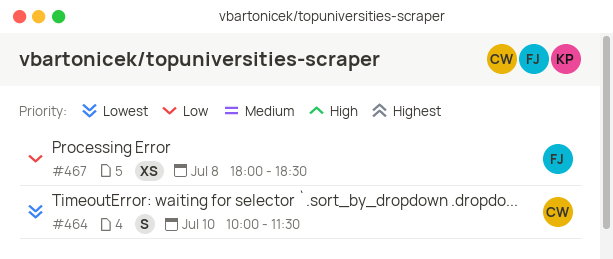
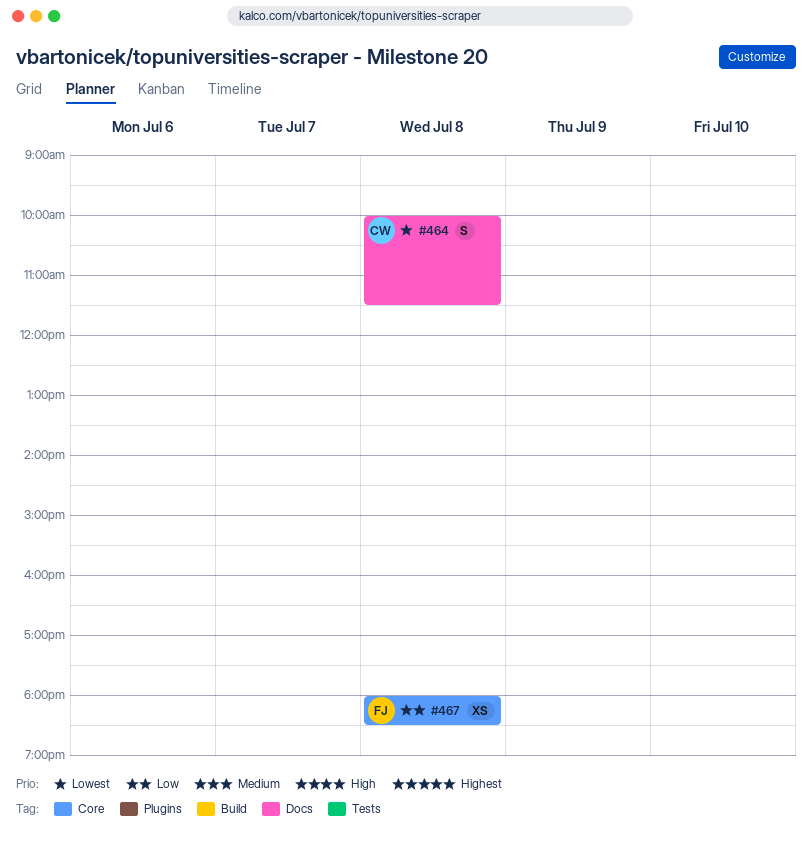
#464, day: Jul 10 -> Jul 8

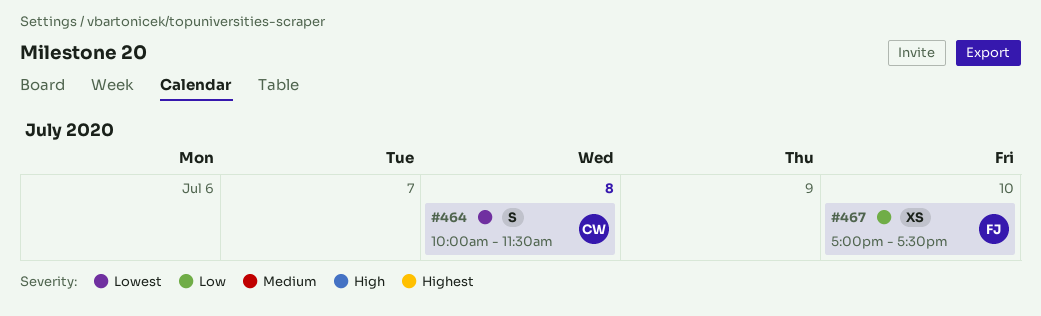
#467, day: Jul 8 -> Jul 10
#467, begins: 18:00 -> 17:00
#467, ends: 18:30 -> 17:30

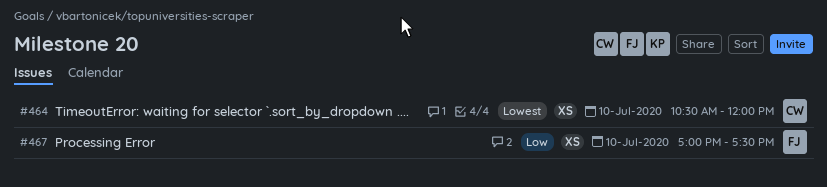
#464, estimate: S -> XS
#464, day: Jul 8 -> Jul 10
#464, begins: 10:00 -> 10:30
#464, ends: 11:30 -> 12:00

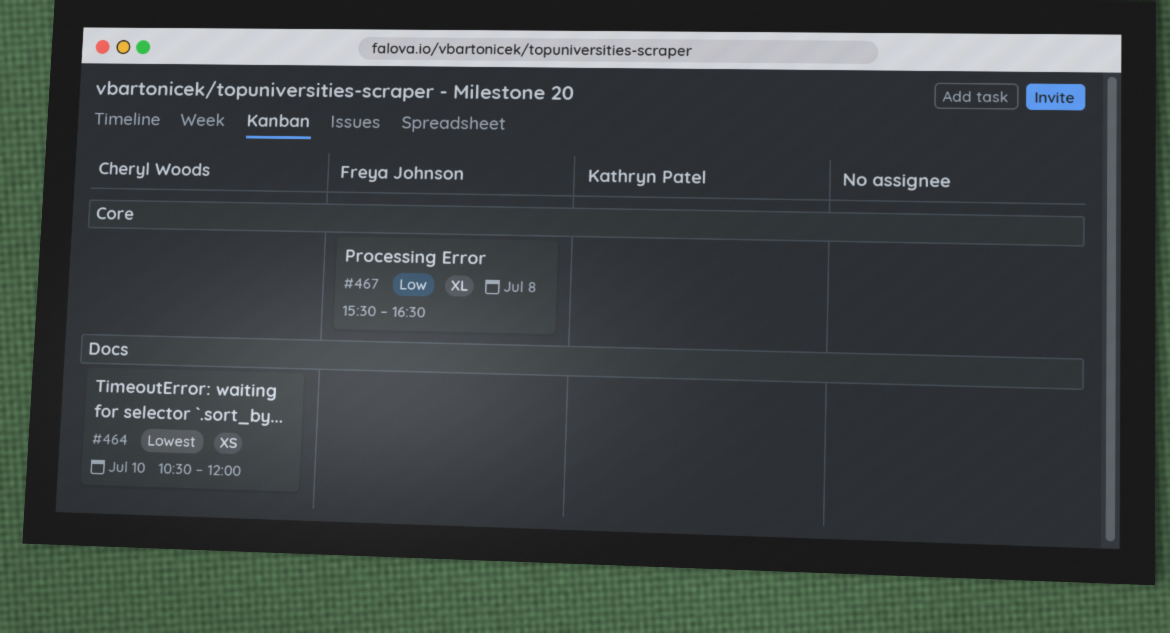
#467, estimate: XS -> XL
#467, day: Jul 10 -> Jul 8
#467, begins: 17:00 -> 15:30
#467, ends: 17:30 -> 16:30

